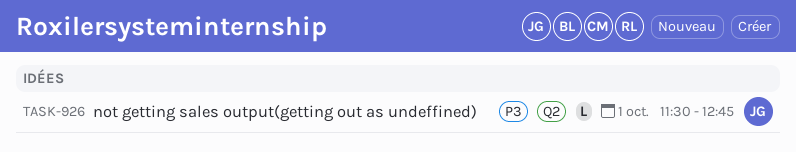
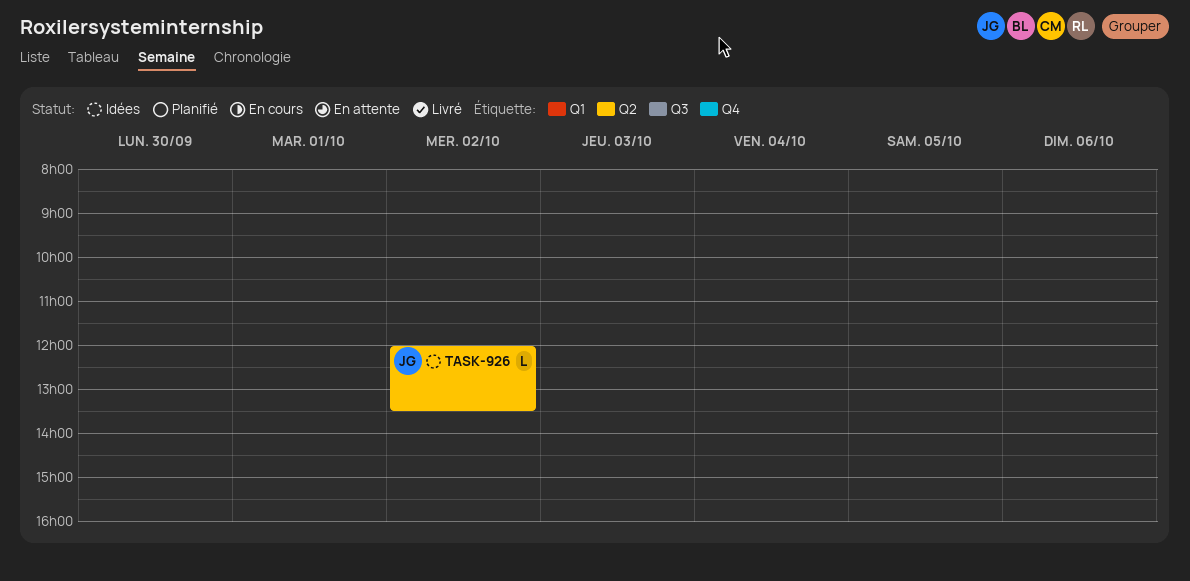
TASK-926, day: Oct 1 -> Oct 2
TASK-926, begins: 11:30 -> 12:00
TASK-926, ends: 12:45 -> 13:30

